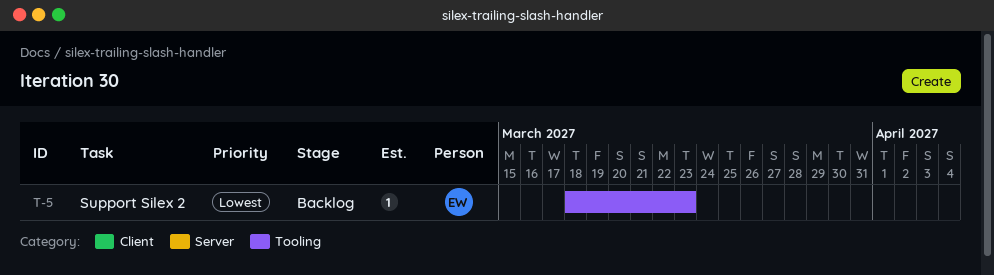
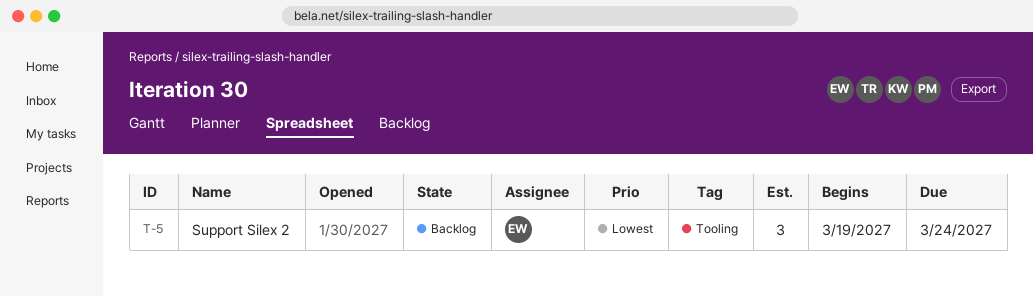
T-5, estimate: 1 -> 3
T-5, start: Mar 18 -> Mar 19
T-5, due: Mar 23 -> Mar 24

